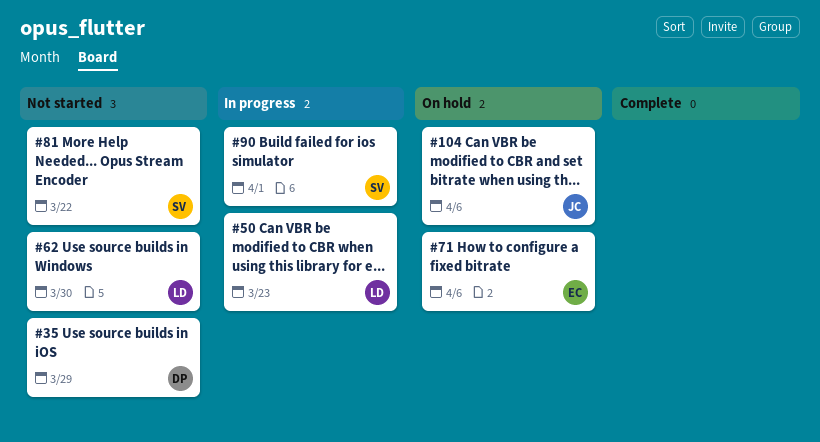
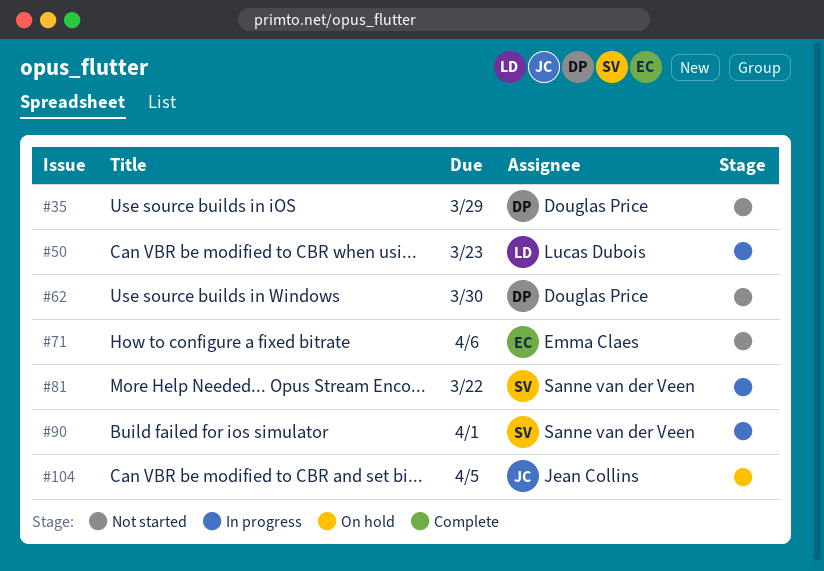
#62, owner: Lucas Dubois -> Douglas Price
#71, status: On hold -> Not started
#81, status: Not started -> In progress
#104, due: Apr 6 -> Apr 5

